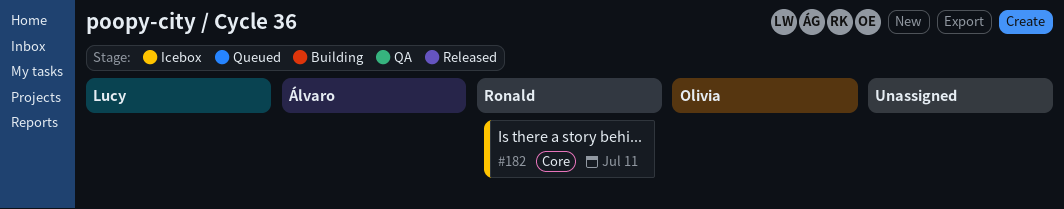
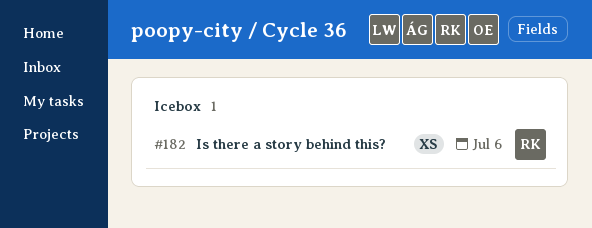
#182, due: Jul 11 -> Jul 6

